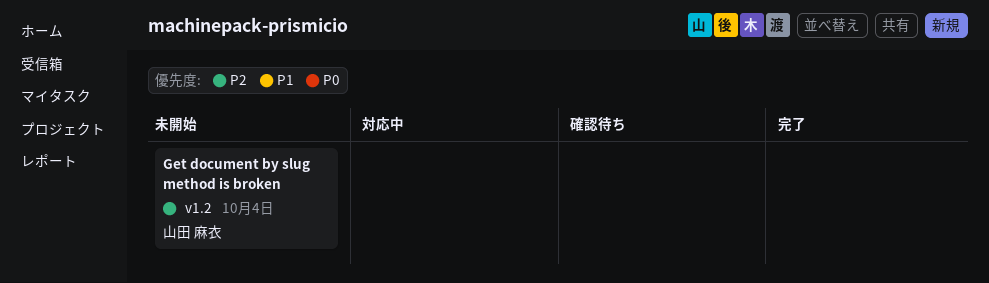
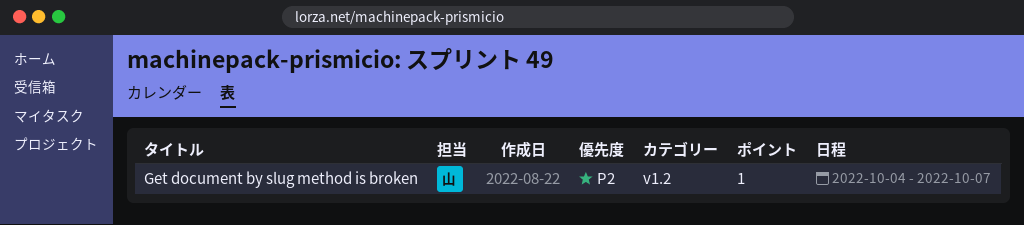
Get document by slug method is broken, due: Oct 4 -> Oct 7

